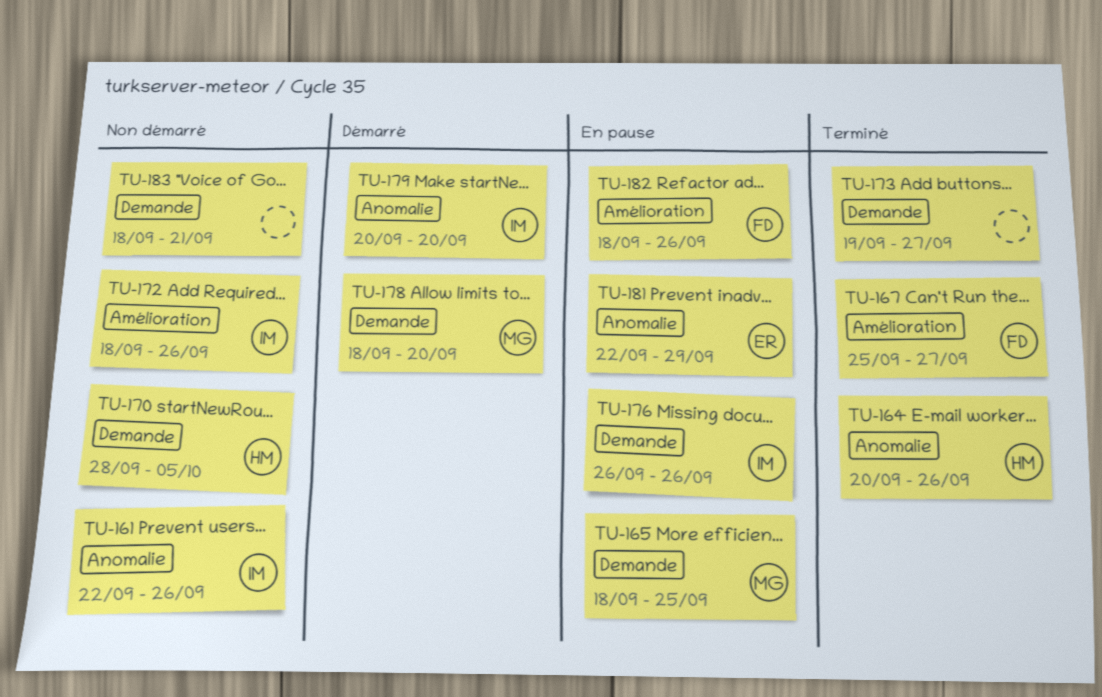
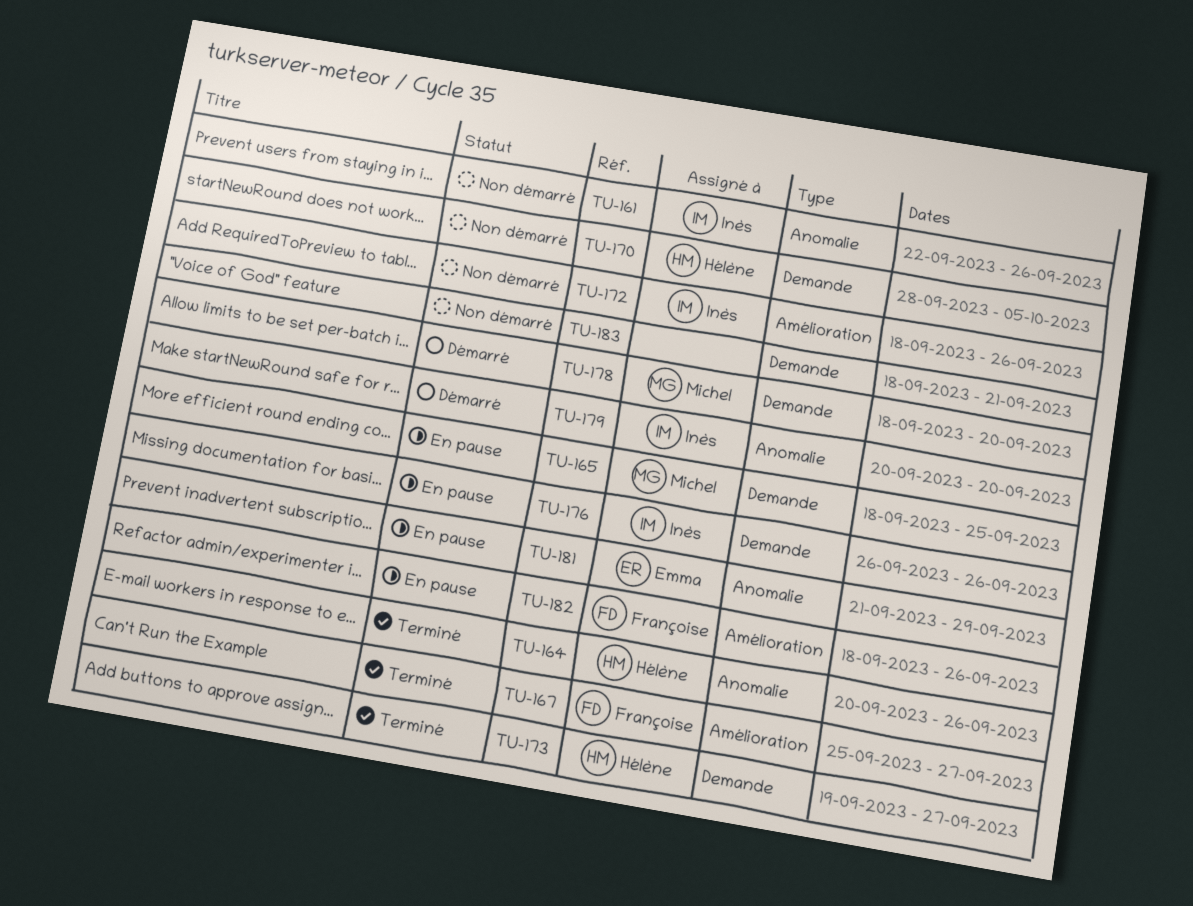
TU-173, owner: none -> Hélène
TU-181, start: Sep 22 -> Sep 21

